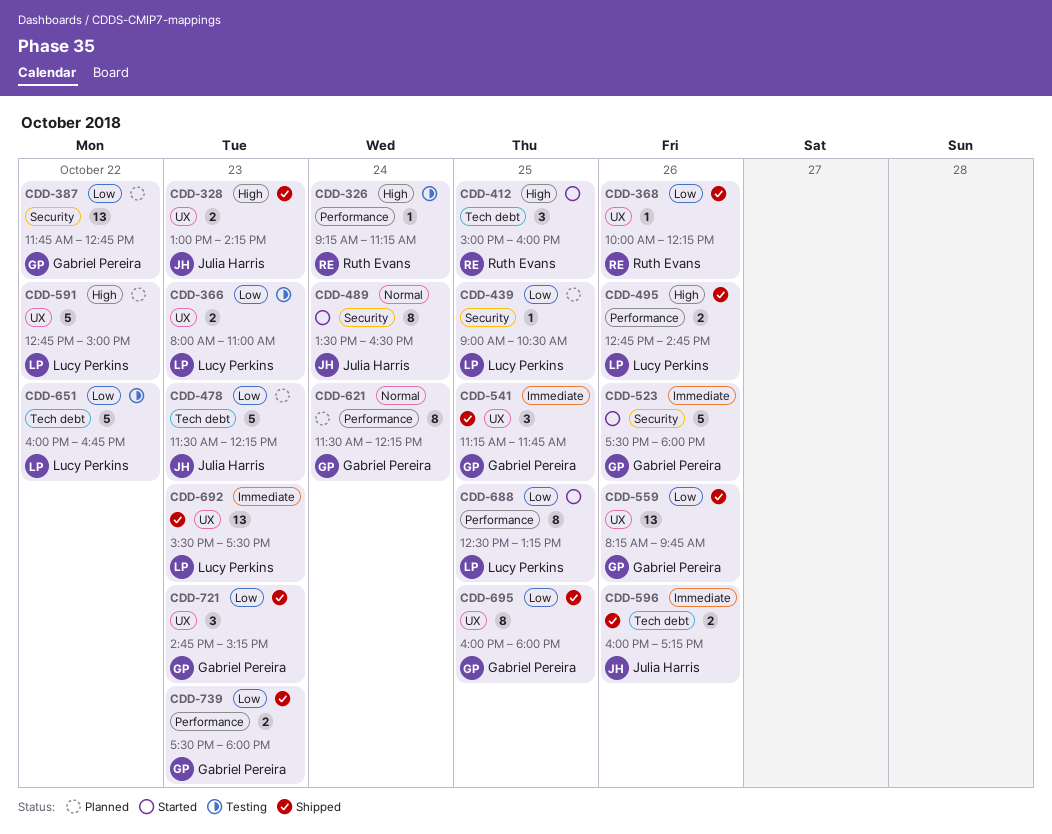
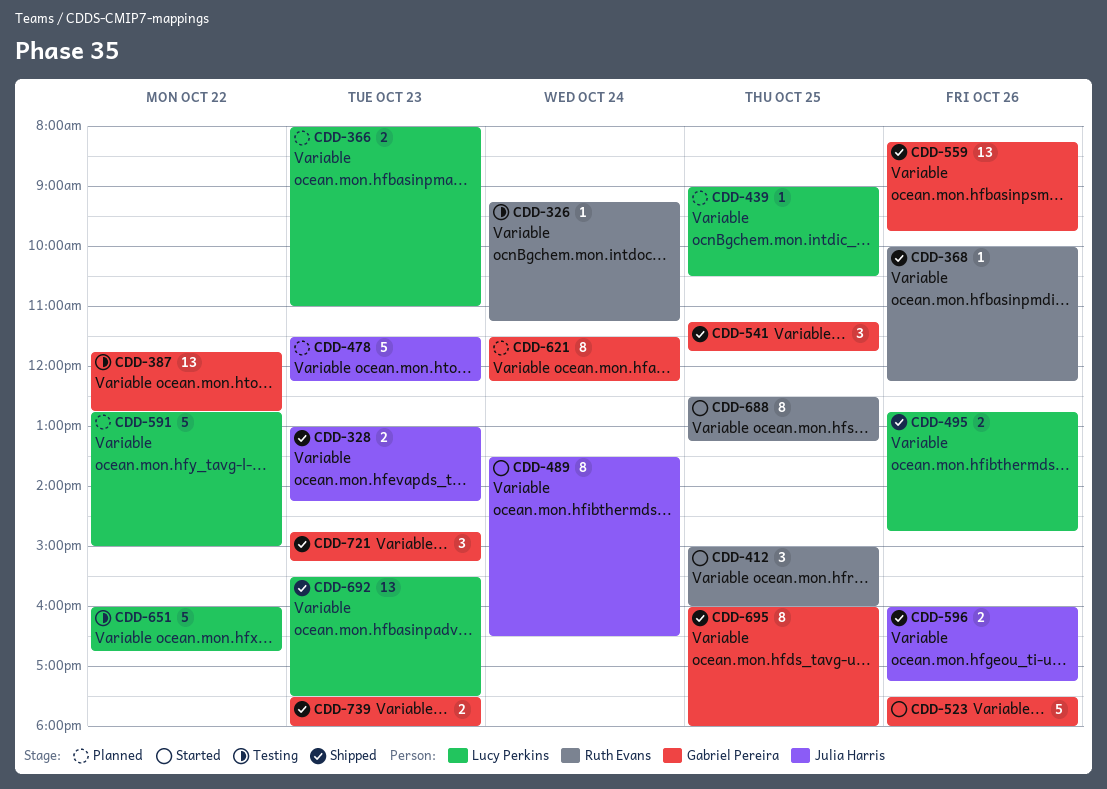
CDD-366, status: Testing -> Planned
CDD-387, status: Planned -> Testing
CDD-688, owner: Lucy Perkins -> Ruth Evans

